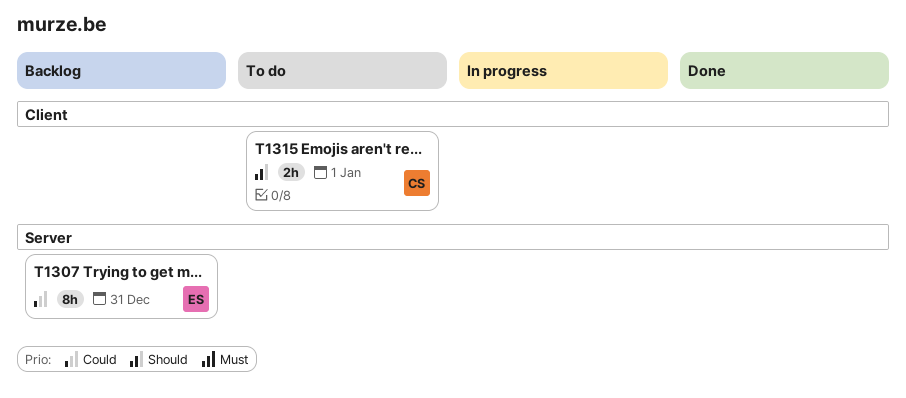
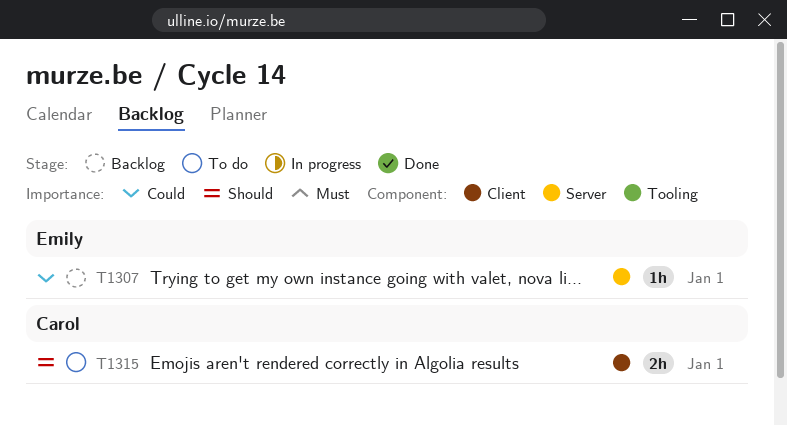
T1307, estimate: 8h -> 1h
T1307, due: Dec 31 -> Jan 1

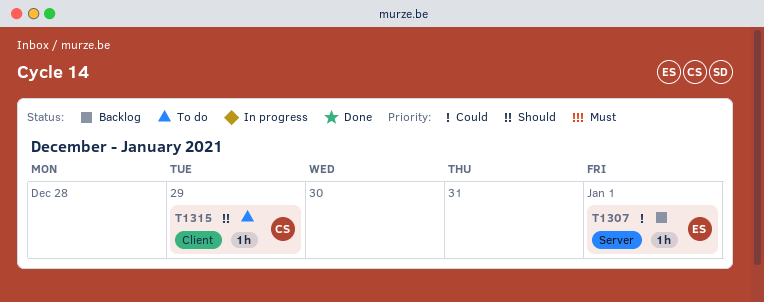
T1315, estimate: 2h -> 1h
T1315, due: Jan 1 -> Dec 29

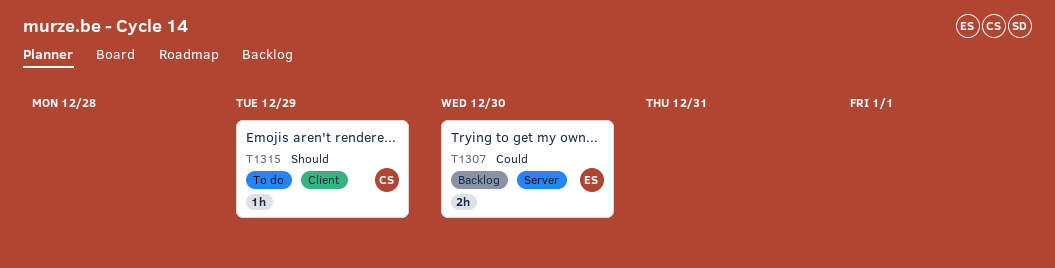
T1307, estimate: 1h -> 2h
T1307, due: Jan 1 -> Dec 30

